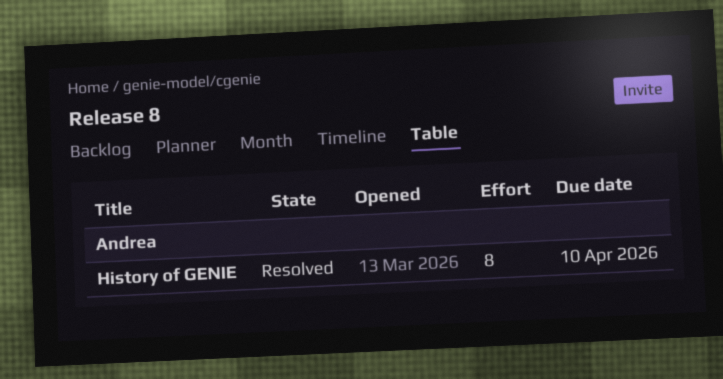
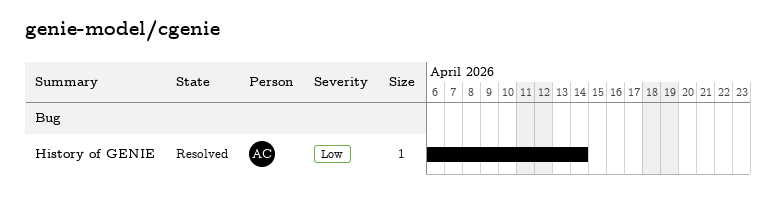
History of GENIE, estimate: 8 -> 1
History of GENIE, due: Apr 10 -> Apr 14

